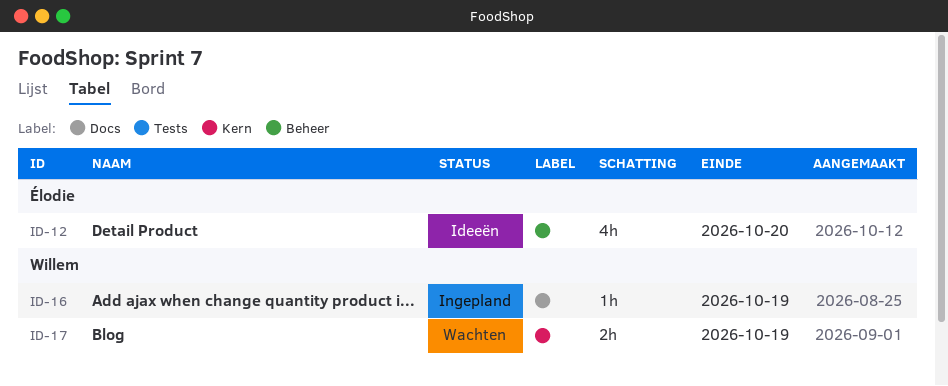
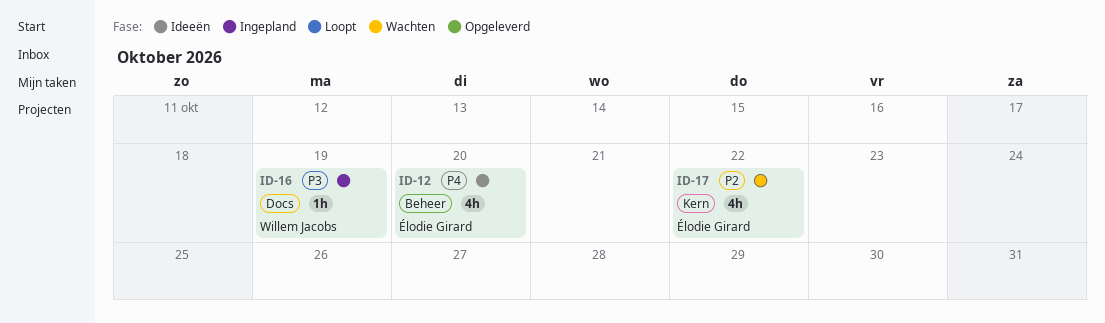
ID-17, owner: Willem Jacobs -> Élodie Girard
ID-17, estimate: 2h -> 4h
ID-17, due: Oct 19 -> Oct 22

